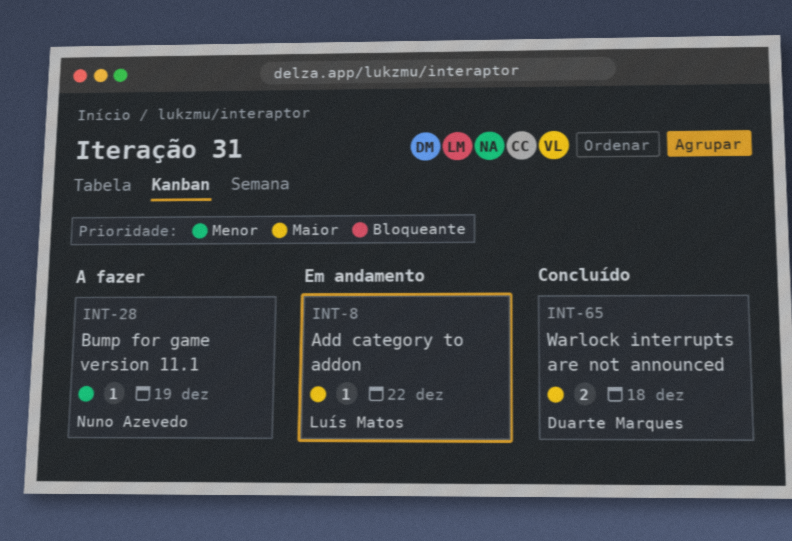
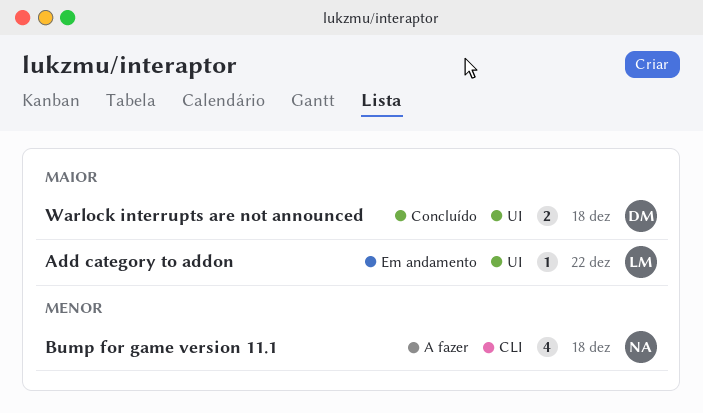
Bump for game version 11.1, estimate: 1 -> 4
Bump for game version 11.1, due: Dec 19 -> Dec 18

